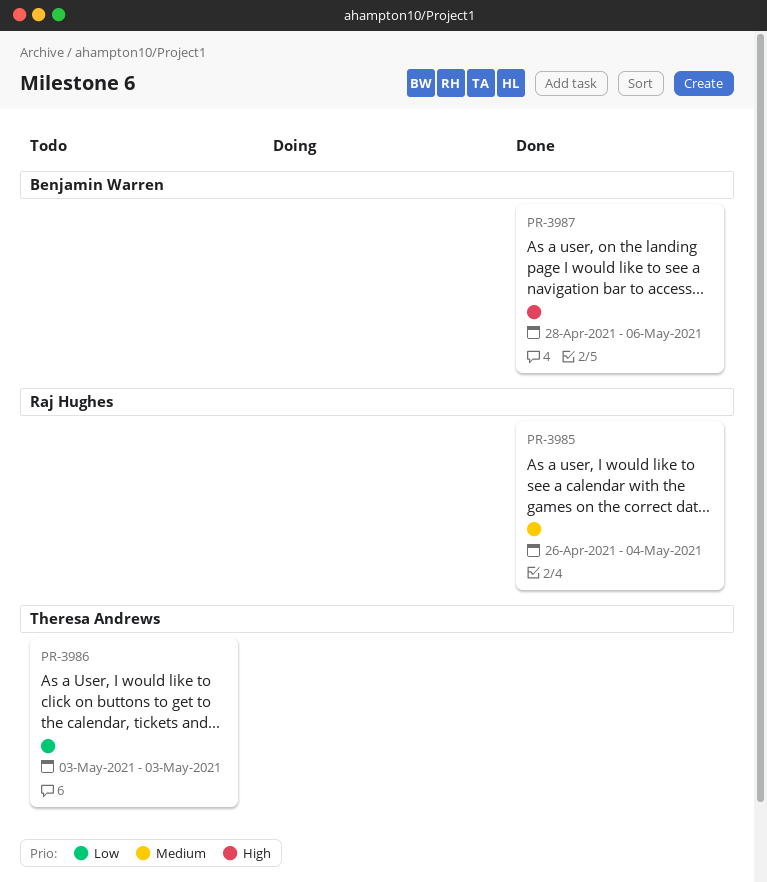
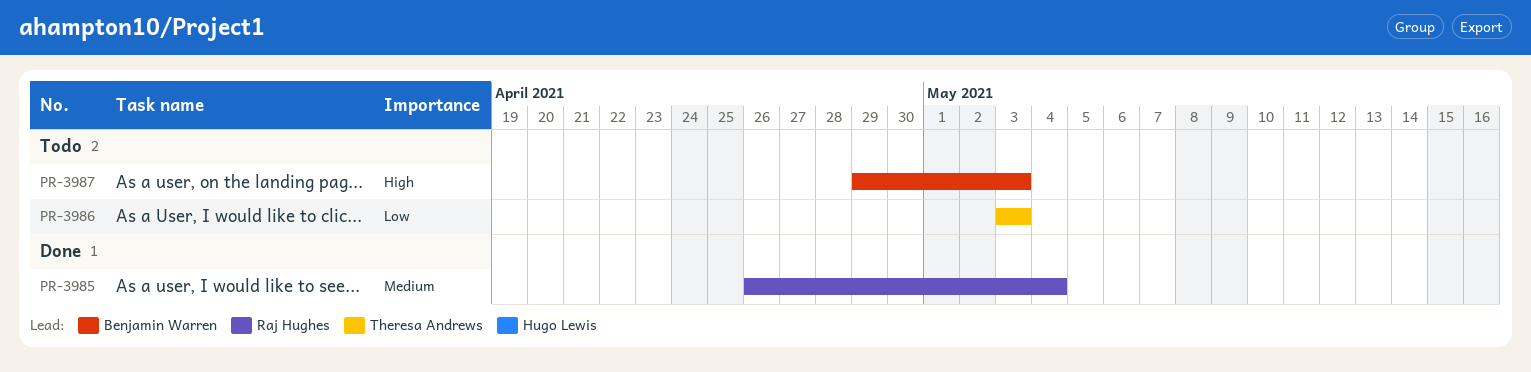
PR-3987, status: Done -> Todo
PR-3987, start: Apr 28 -> Apr 29
PR-3987, due: May 6 -> May 3

